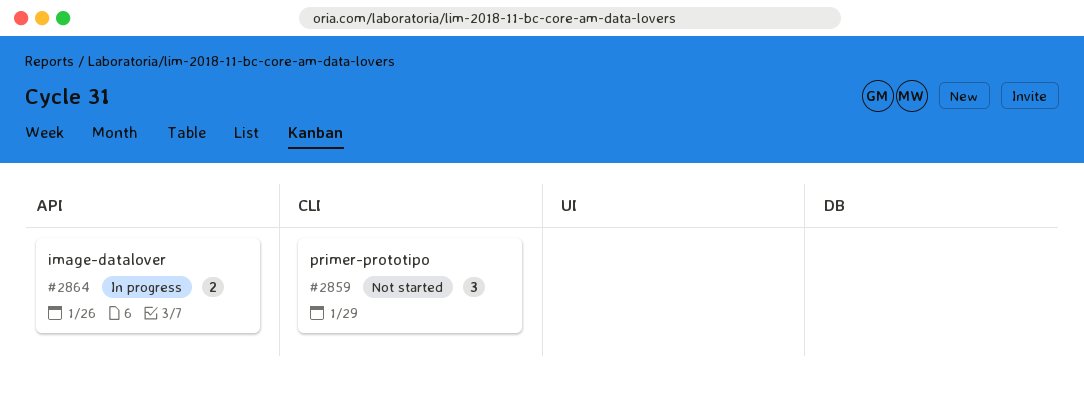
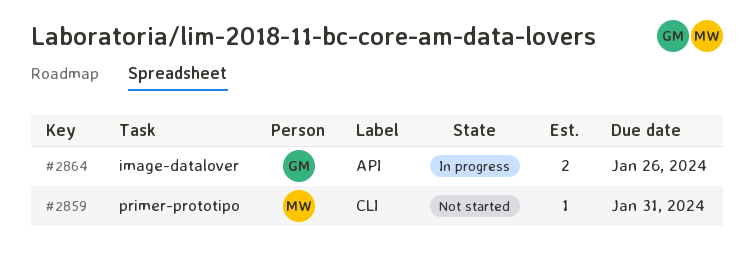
#2859, estimate: 3 -> 1
#2859, due: Jan 29 -> Jan 31

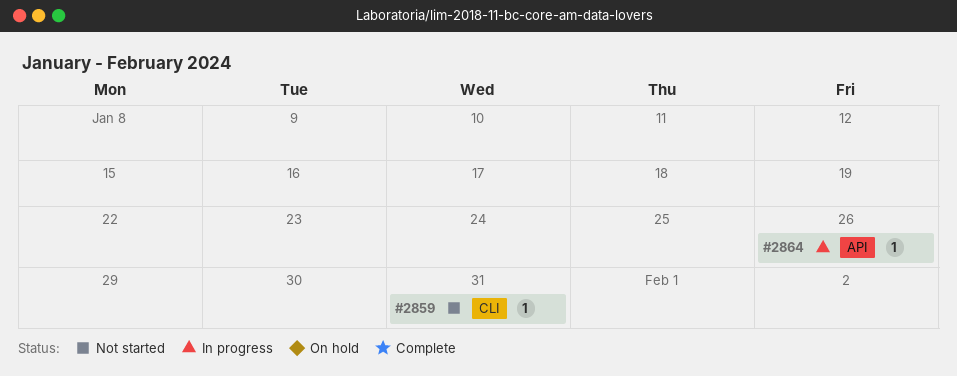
#2864, estimate: 2 -> 1

